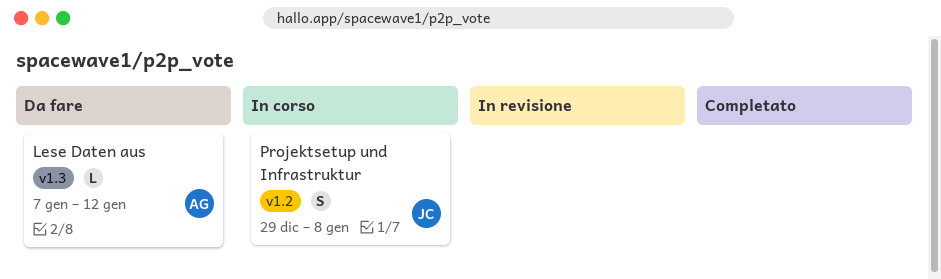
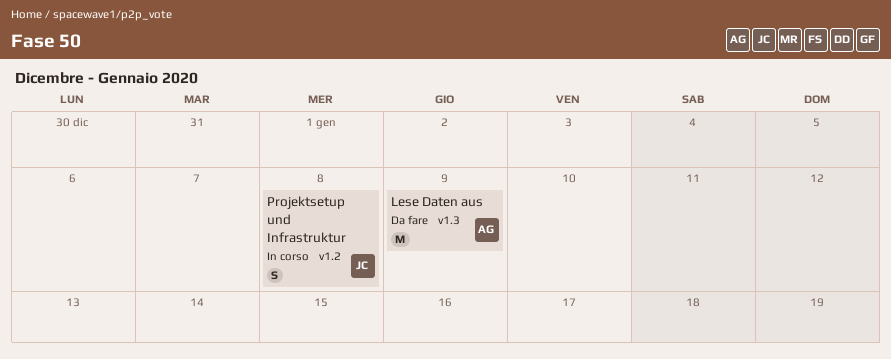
Lese Daten aus, estimate: L -> M
Lese Daten aus, due: Jan 12 -> Jan 9

